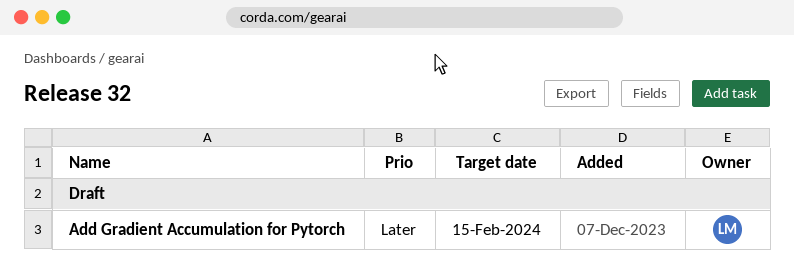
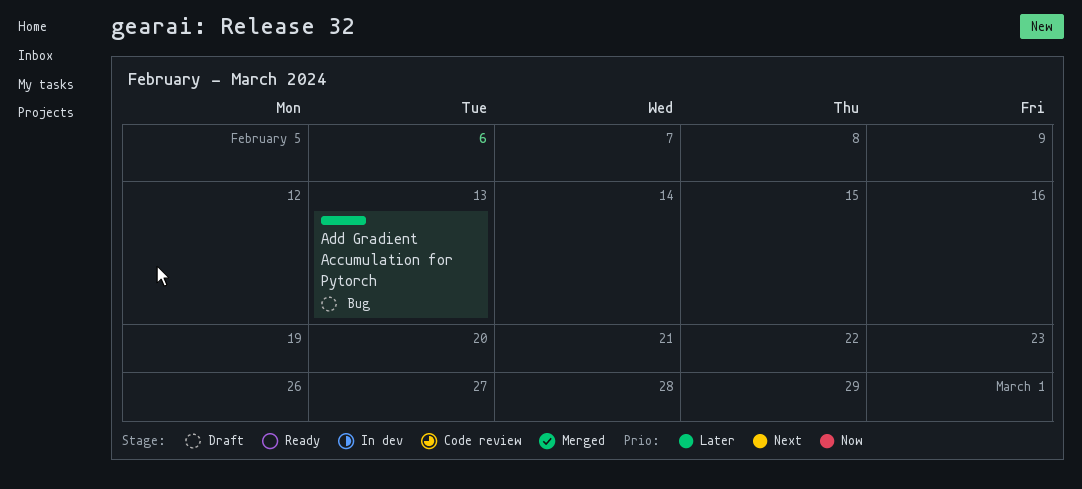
Add Gradient Accumulation for Pytorch, due: Feb 15 -> Feb 13

